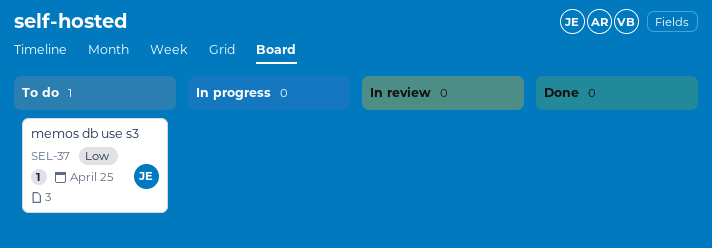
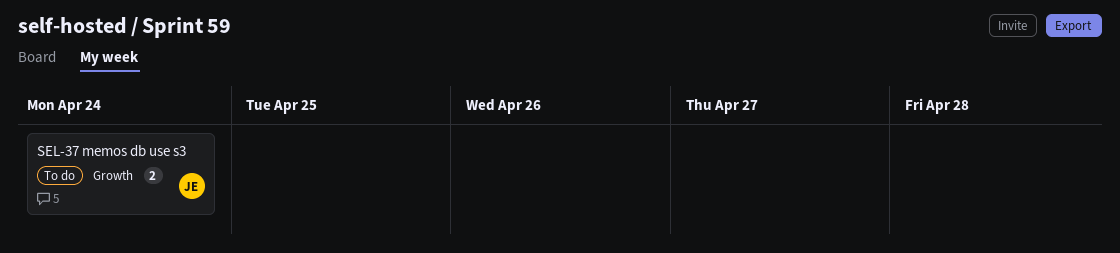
SEL-37, estimate: 1 -> 2
SEL-37, due: Apr 25 -> Apr 24

